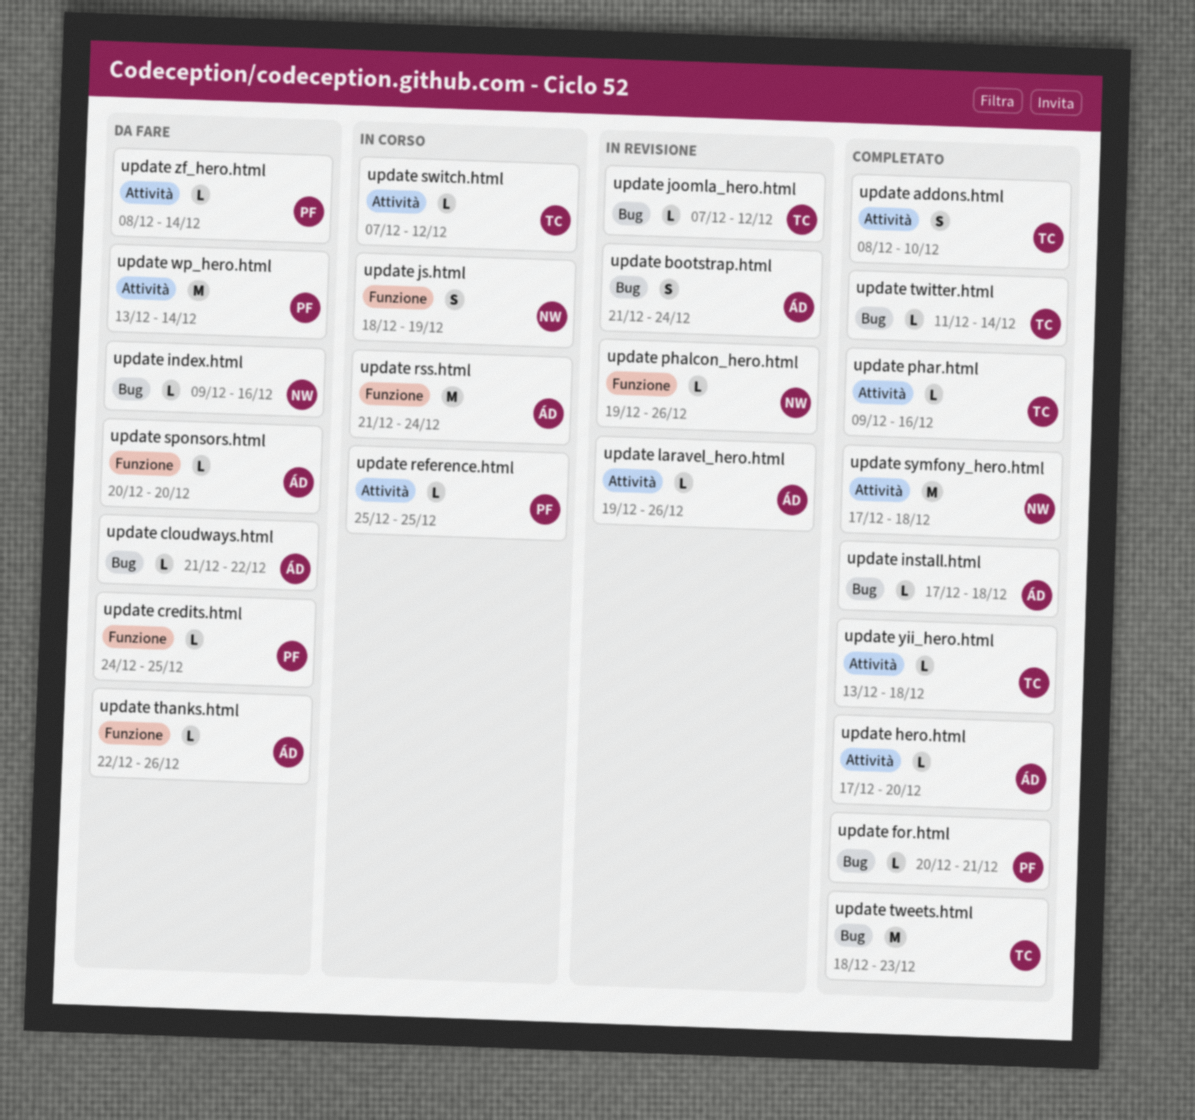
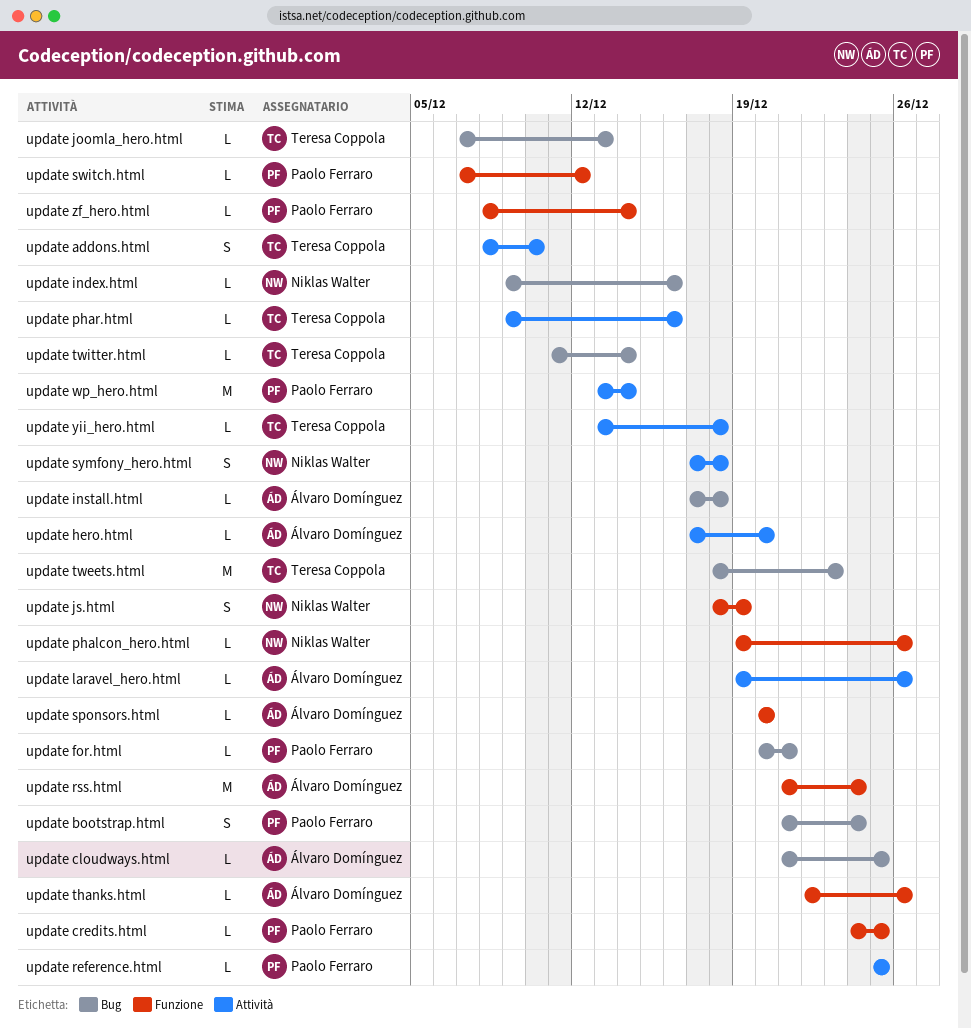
update bootstrap.html, owner: Álvaro Domínguez -> Paolo Ferraro
update cloudways.html, due: Dec 22 -> Dec 25
update joomla_hero.html, due: Dec 12 -> Dec 13
update switch.html, owner: Teresa Coppola -> Paolo Ferraro
update switch.html, label: Attività -> Funzione
update symfony_hero.html, estimate: M -> S
update zf_hero.html, label: Attività -> Funzione

